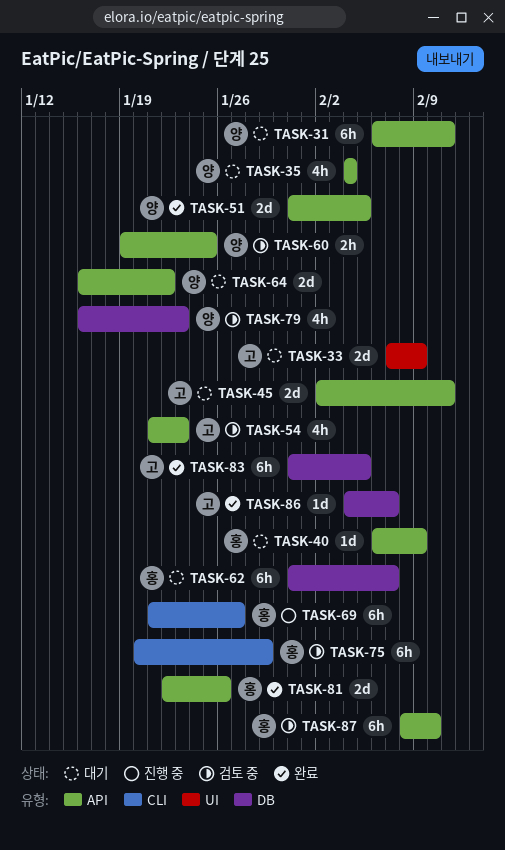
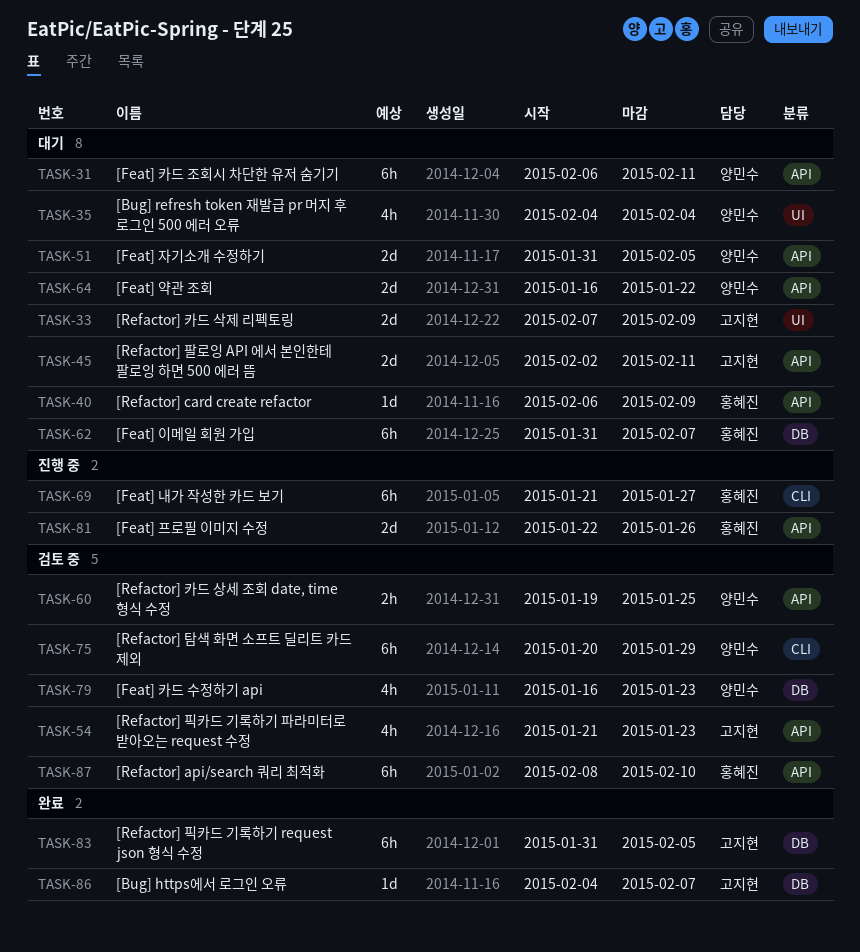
TASK-35, label: API -> UI
TASK-51, status: 완료 -> 대기
TASK-75, owner: 홍혜진 -> 양민수
TASK-81, status: 완료 -> 진행 중

